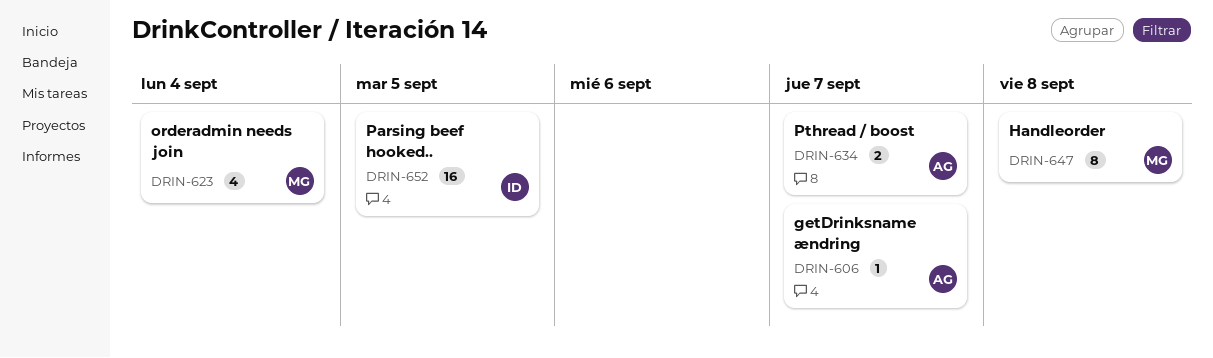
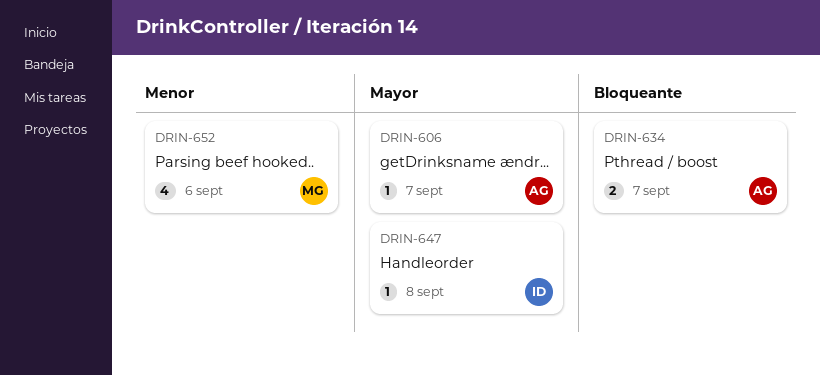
DRIN-623: present -> none
DRIN-647, owner: MG -> ID
DRIN-647, estimate: 8 -> 1
DRIN-652, owner: ID -> MG
DRIN-652, estimate: 16 -> 4
DRIN-652, due: Sep 5 -> Sep 6

